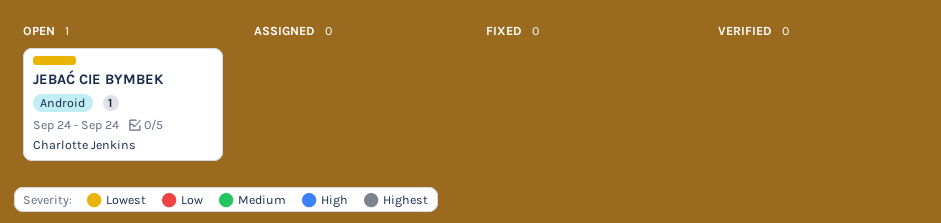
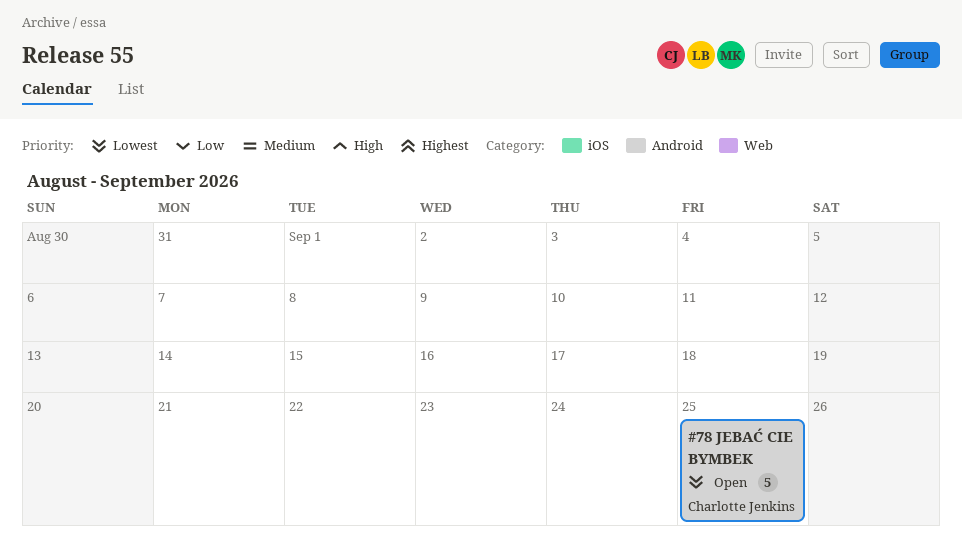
JEBAĆ CIE BYMBEK, estimate: 1 -> 5
JEBAĆ CIE BYMBEK, due: Sep 24 -> Sep 25

